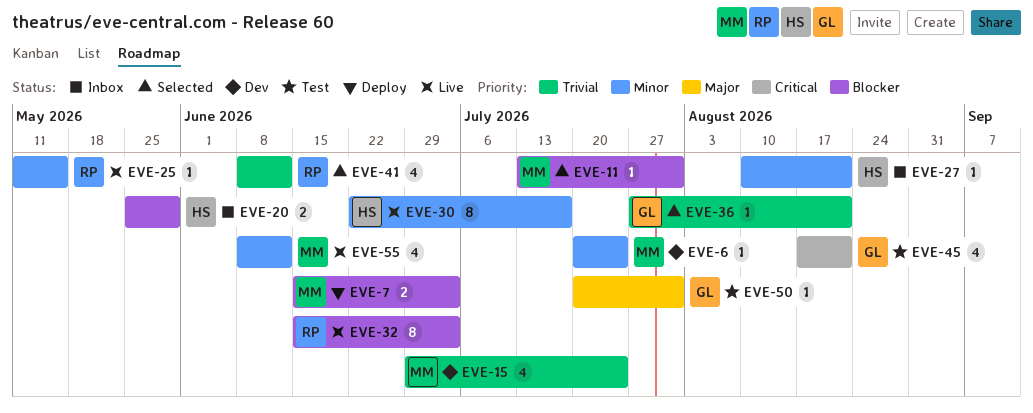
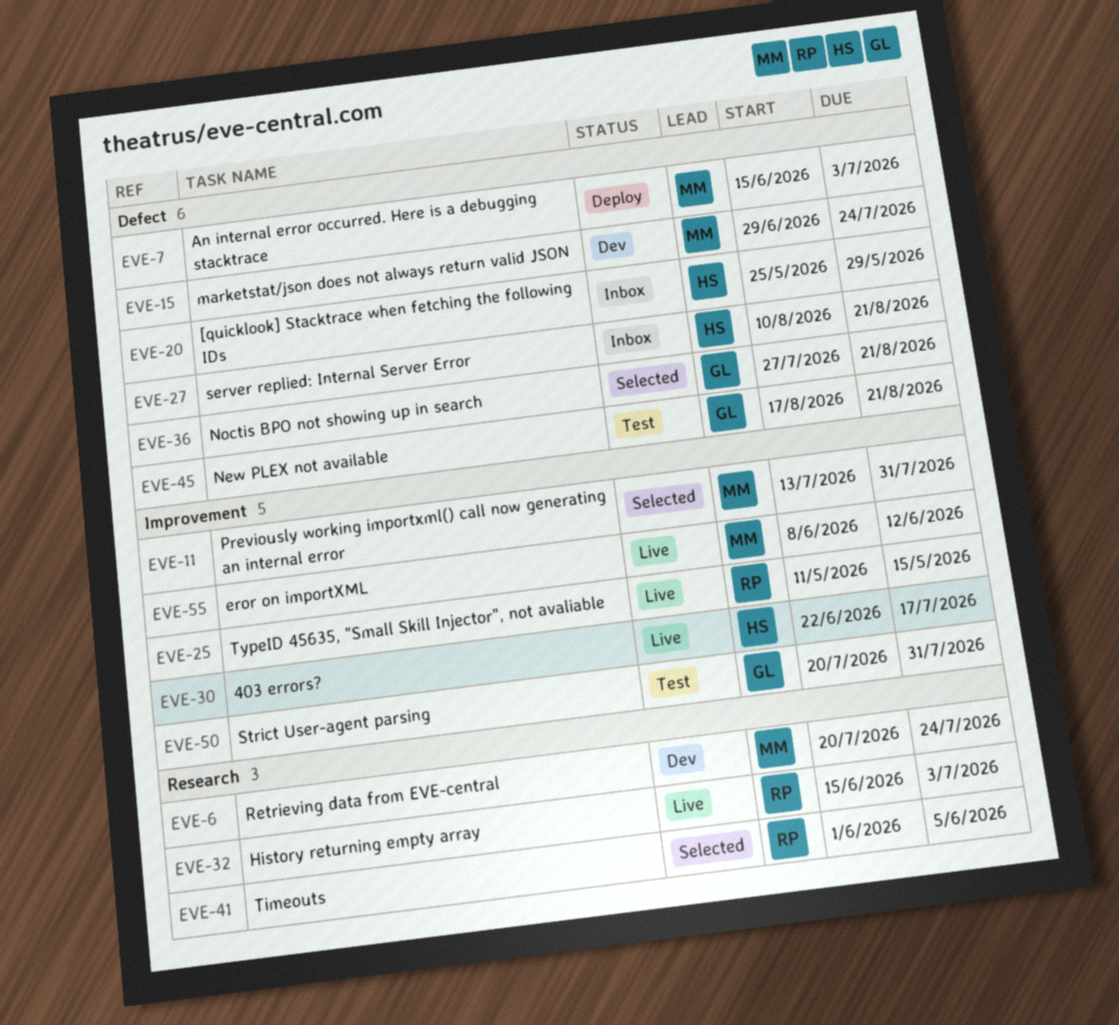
EVE-41, start: Jun 8 -> Jun 1
EVE-41, due: Jun 12 -> Jun 5

